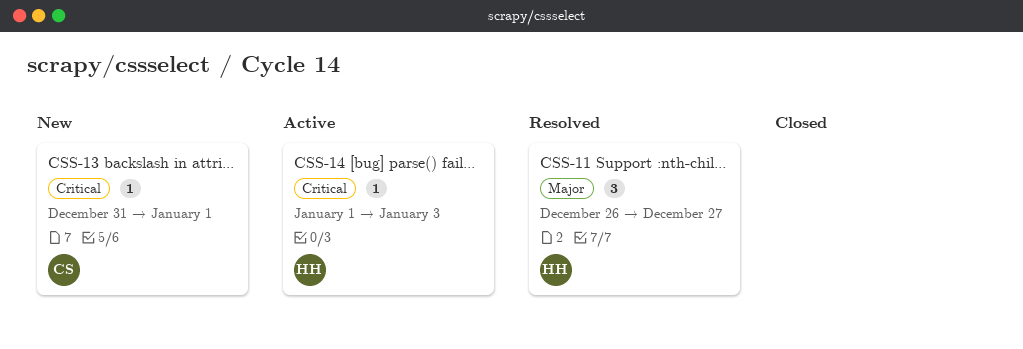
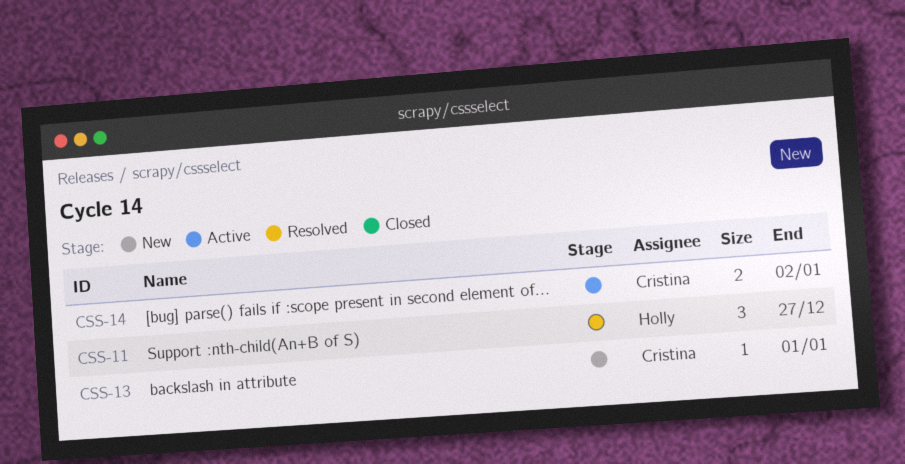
CSS-14, owner: Holly -> Cristina
CSS-14, estimate: 1 -> 2
CSS-14, due: Jan 3 -> Jan 2

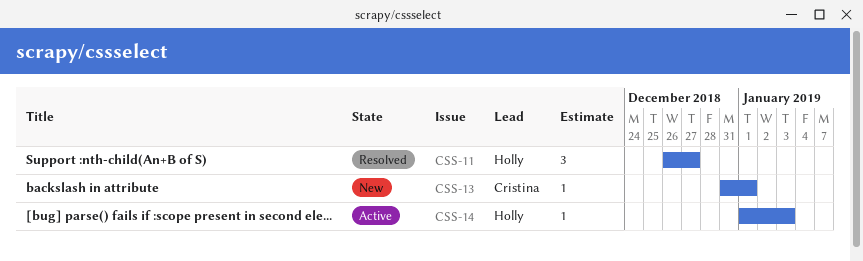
CSS-14, owner: Cristina -> Holly
CSS-14, estimate: 2 -> 1
CSS-14, due: Jan 2 -> Jan 3

